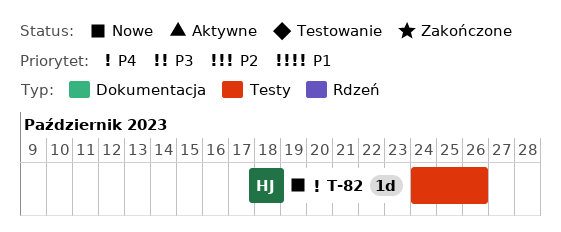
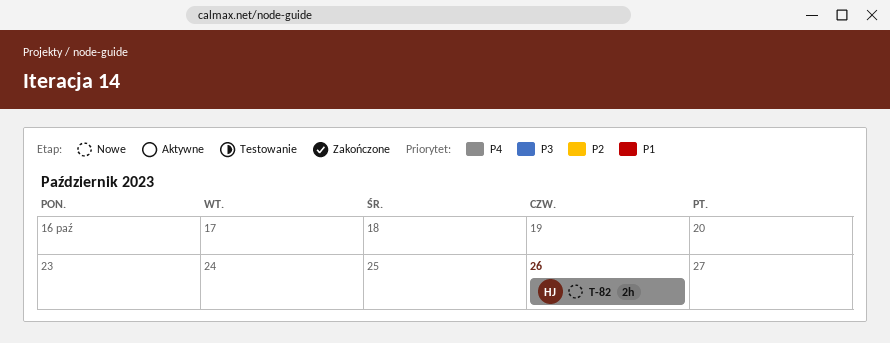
T-82, estimate: 1d -> 2h
T-82, start: Oct 24 -> Oct 26

